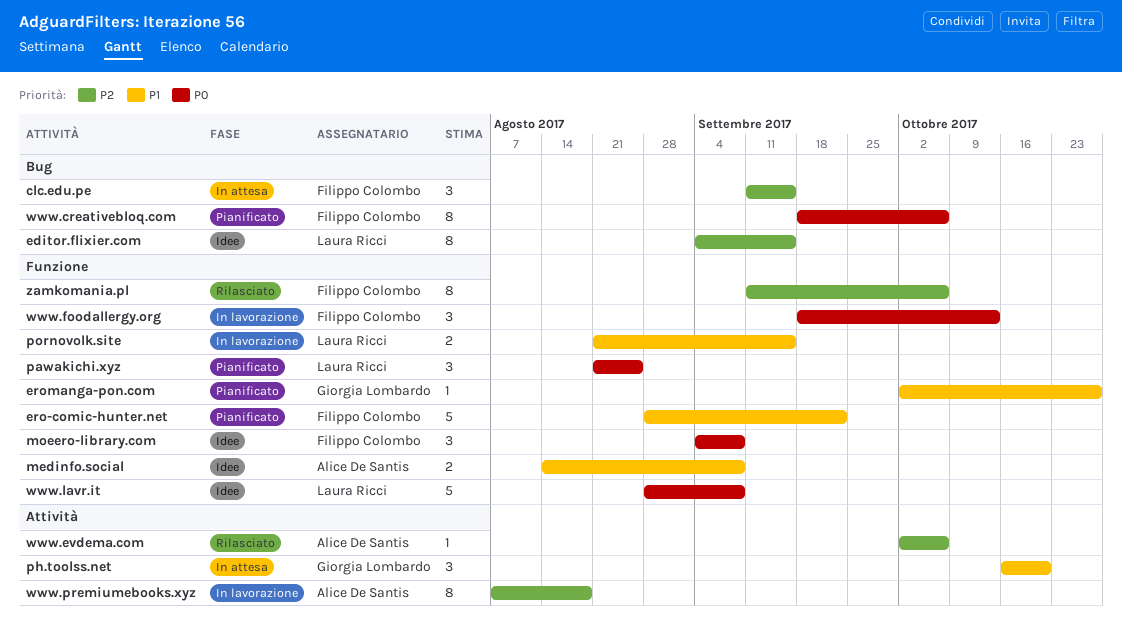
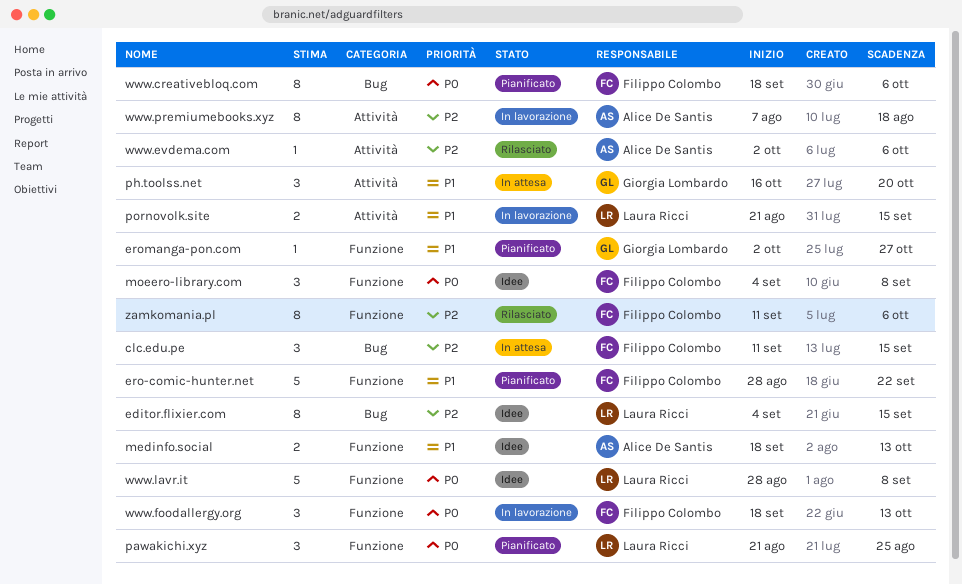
medinfo.social, start: Aug 14 -> Sep 18
medinfo.social, due: Sep 8 -> Oct 13
pornovolk.site, label: Funzione -> Attività

